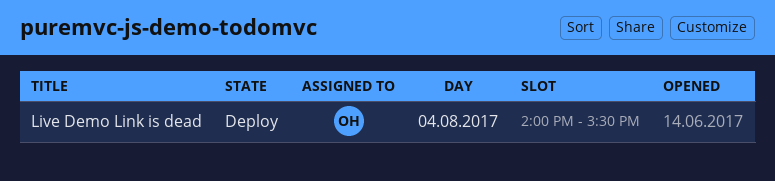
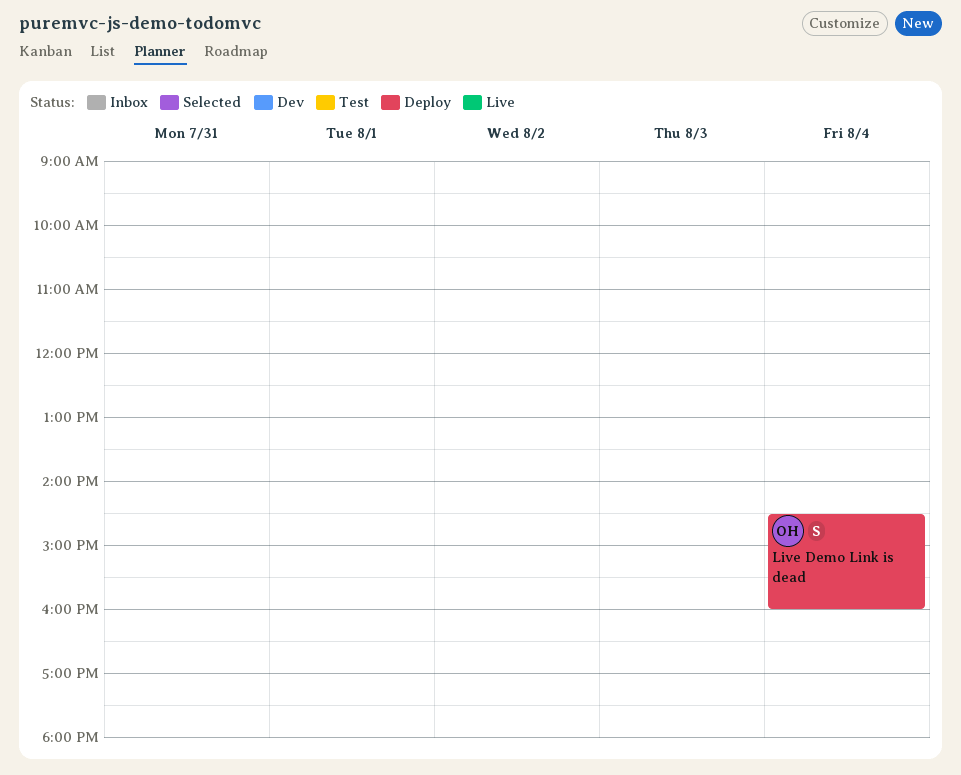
Live Demo Link is dead, begins: 14:00 -> 14:30
Live Demo Link is dead, ends: 15:30 -> 16:00

